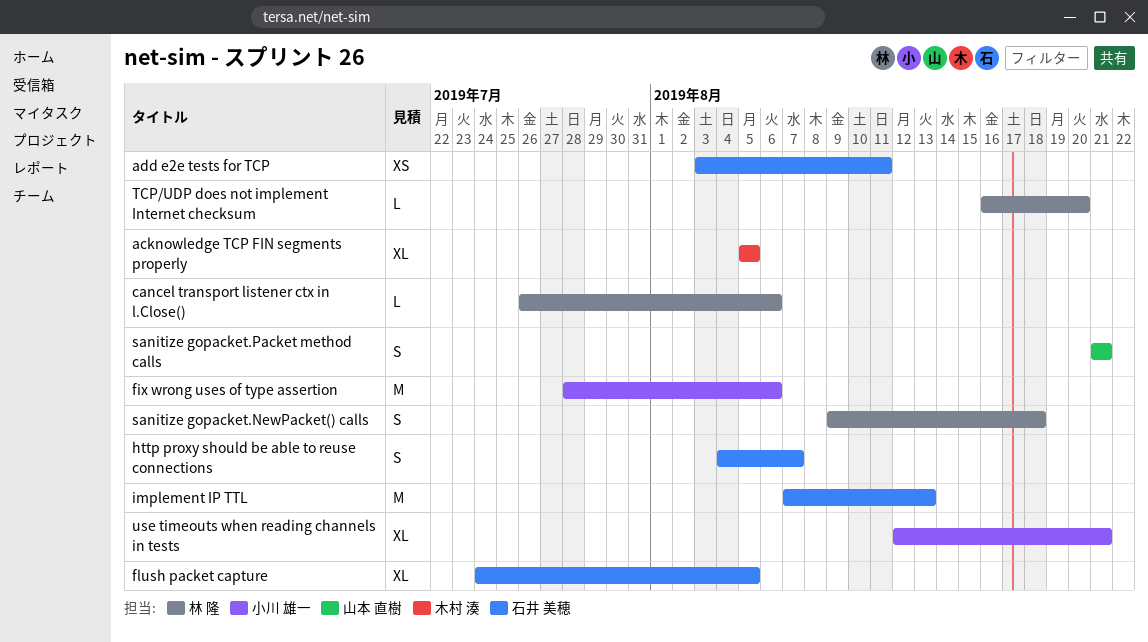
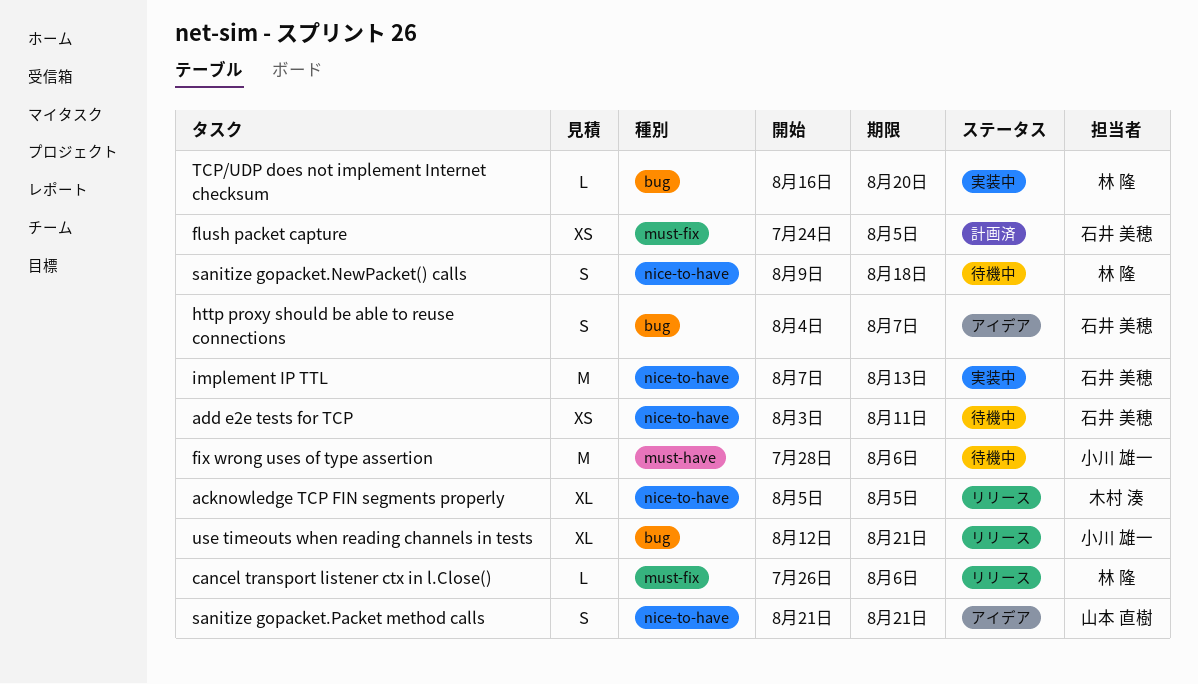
flush packet capture, estimate: XL -> XS

